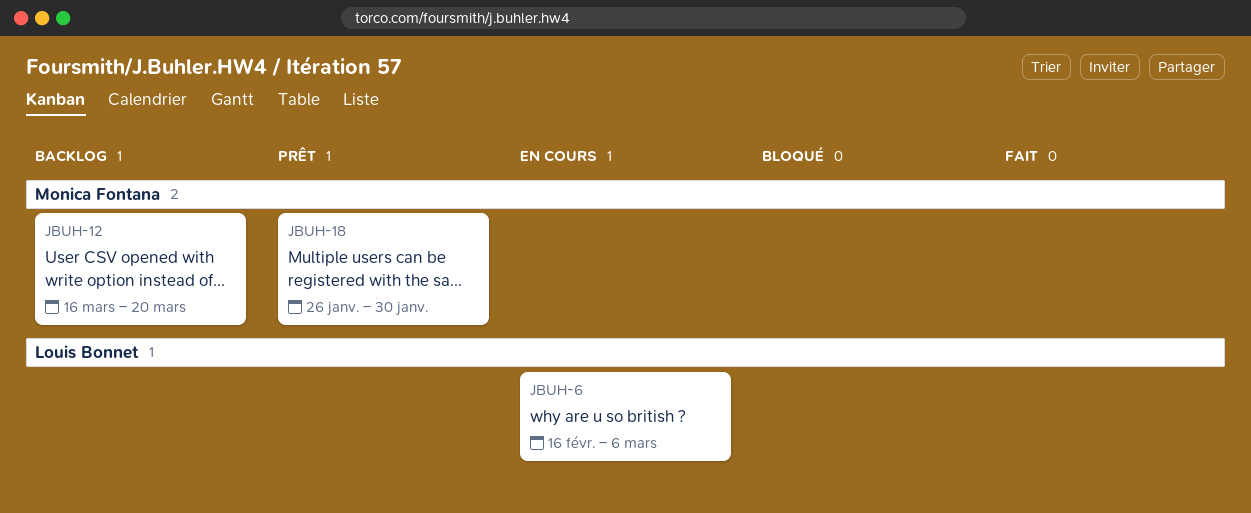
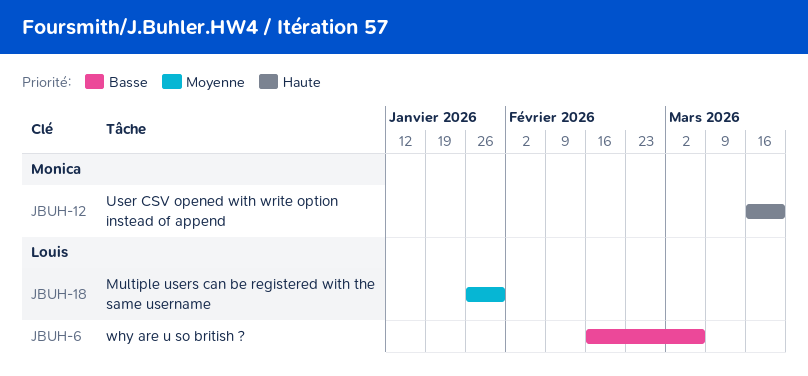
JBUH-18, owner: Monica Fontana -> Louis Bonnet

